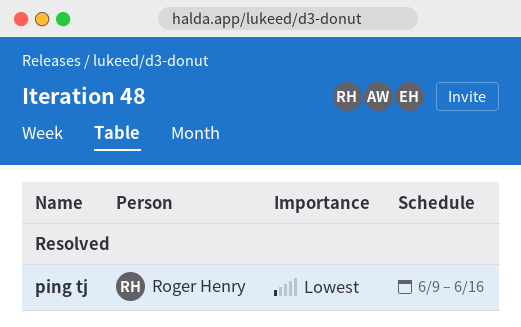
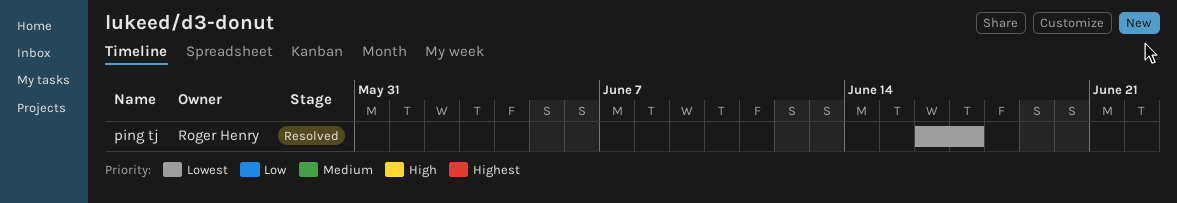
ping tj, start: Jun 9 -> Jun 16
ping tj, due: Jun 16 -> Jun 17

